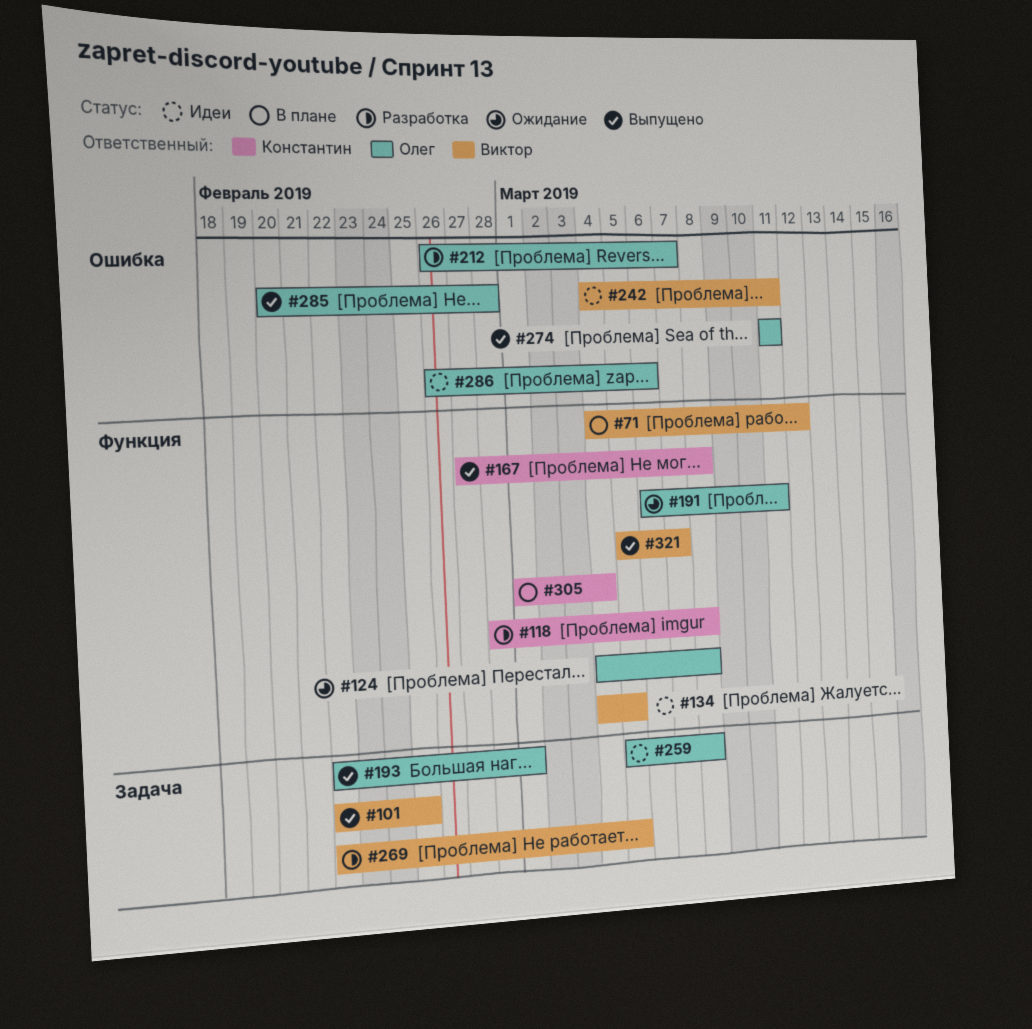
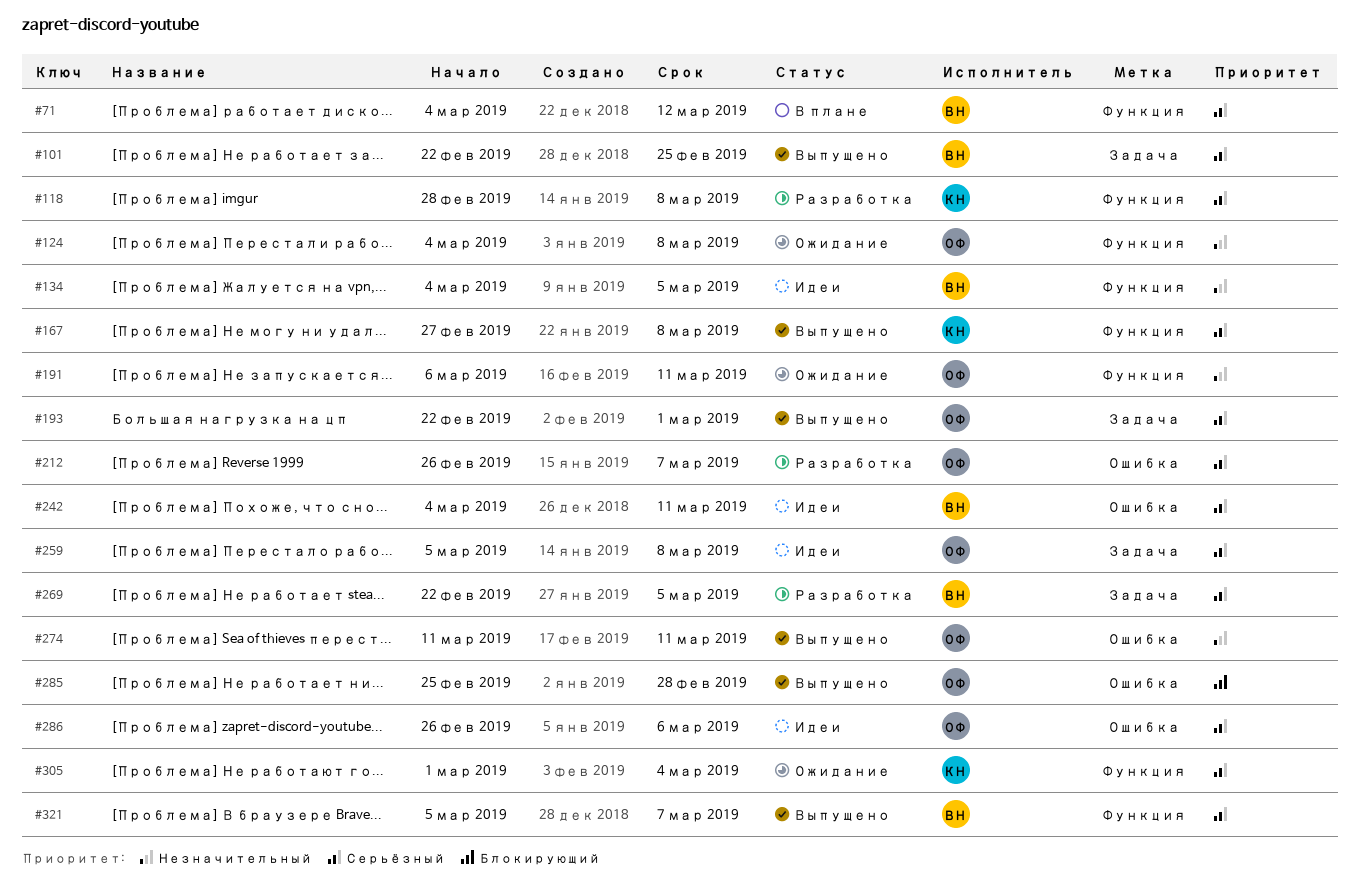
#285, start: Feb 20 -> Feb 25
#305, status: В плане -> Ожидание

